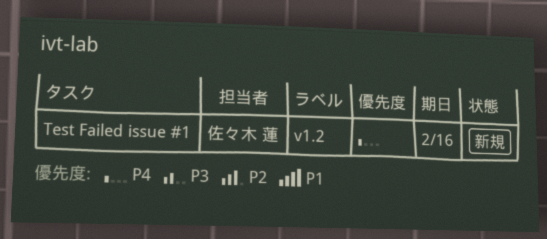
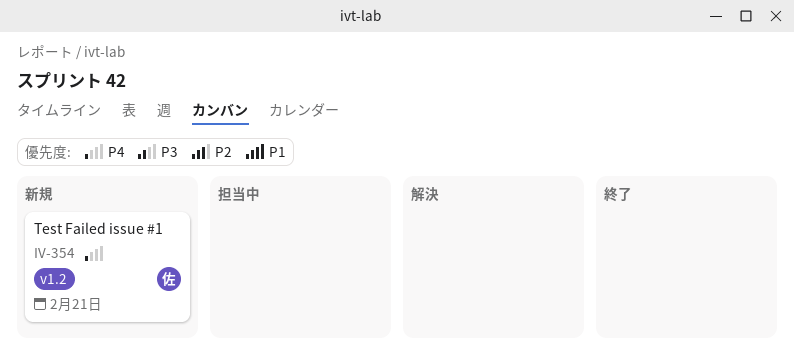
Test Failed issue #1, due: Feb 16 -> Feb 21

